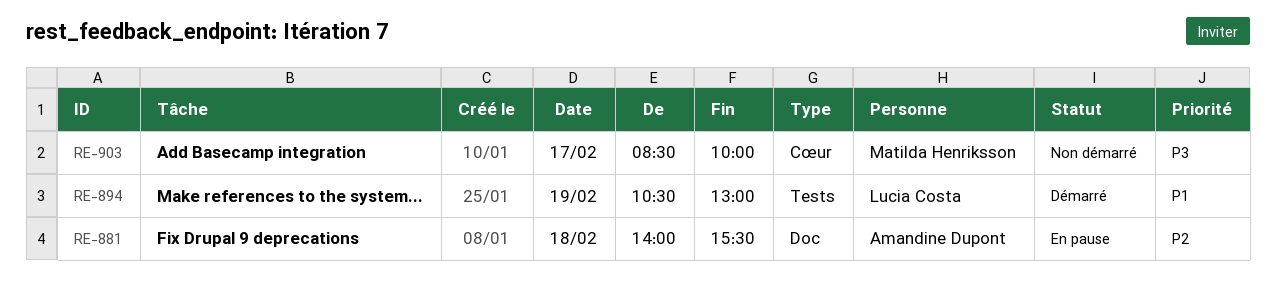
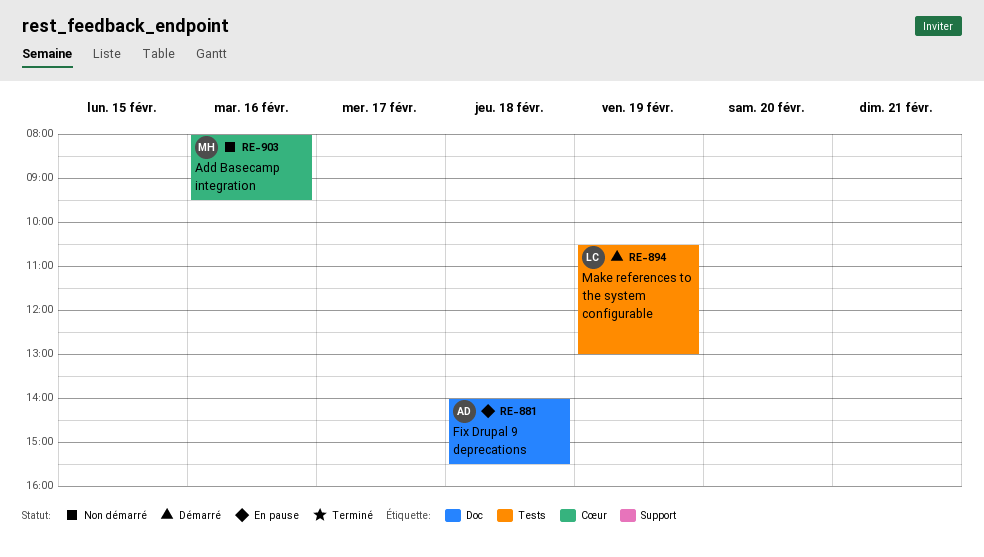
RE-903, day: Feb 17 -> Feb 16
RE-903, begins: 08:30 -> 08:00
RE-903, ends: 10:00 -> 09:30

